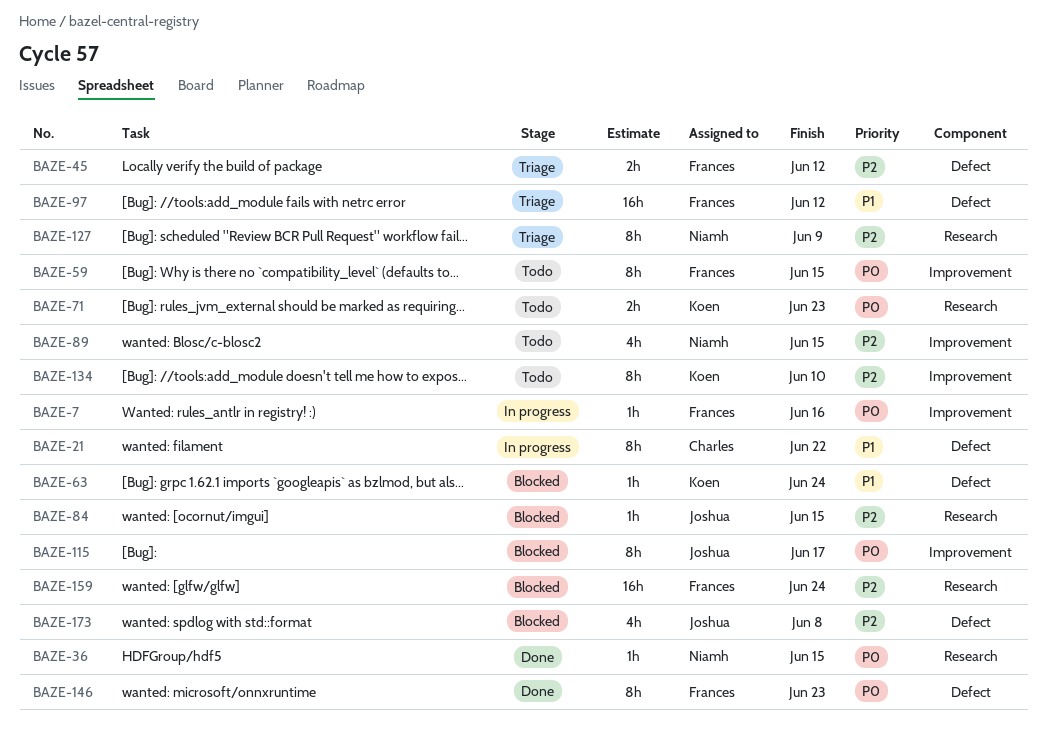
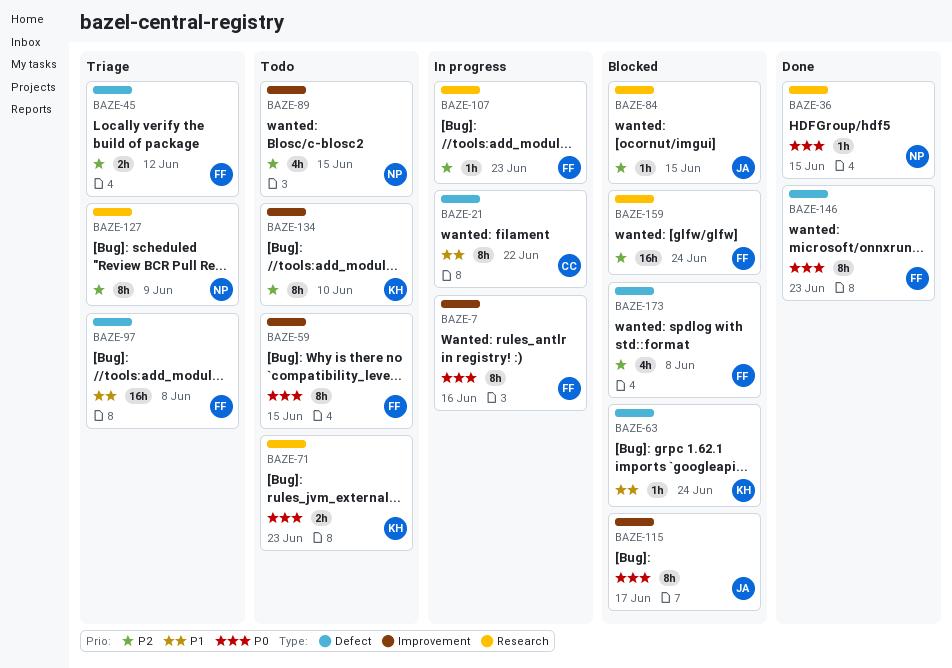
BAZE-7, estimate: 1h -> 8h
BAZE-97, due: Jun 12 -> Jun 8
BAZE-107: none -> present
BAZE-173, owner: Joshua -> Frances

